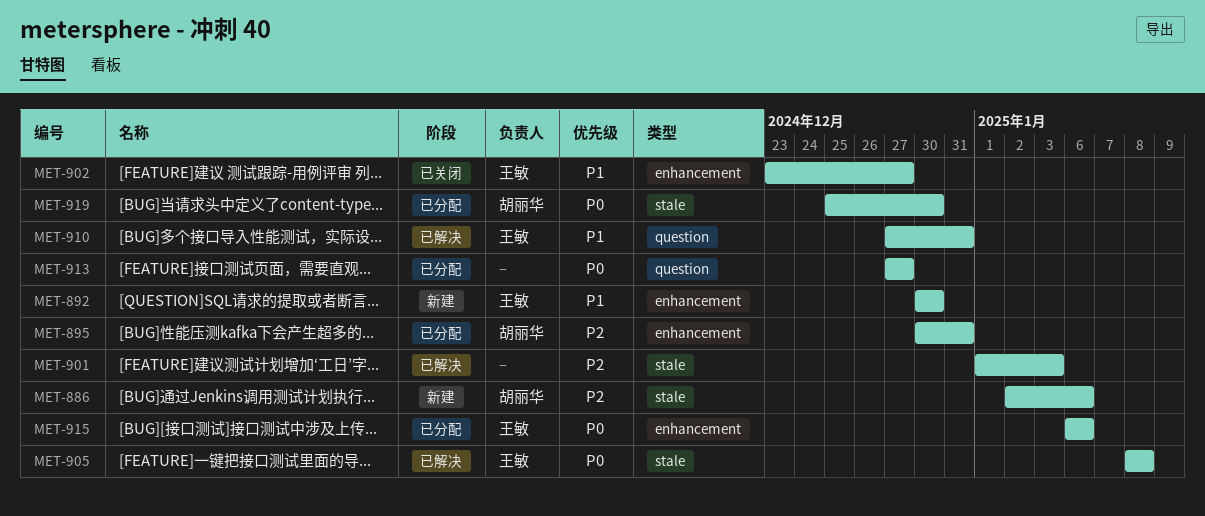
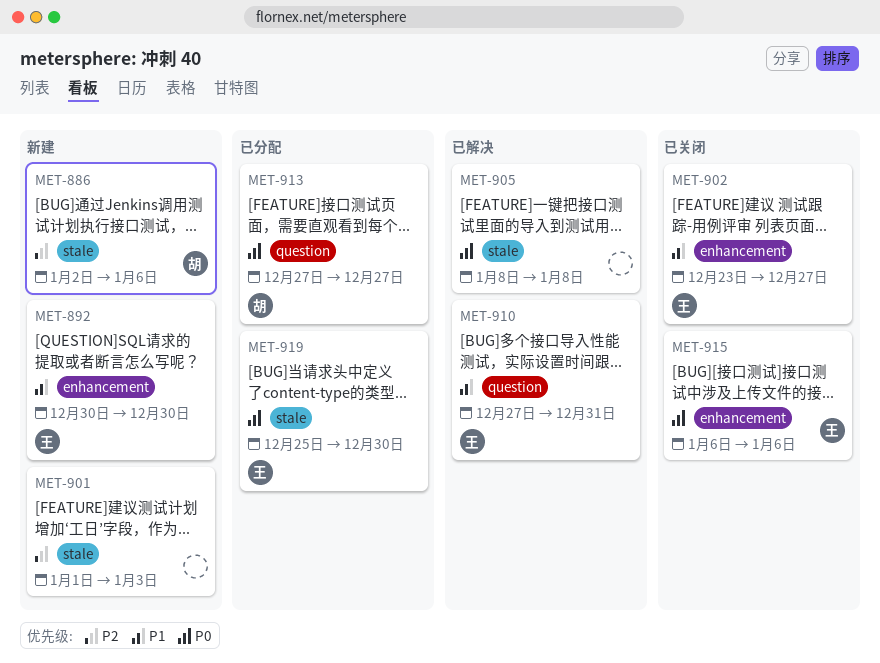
MET-895: present -> none
MET-901, status: 已解决 -> 新建
MET-905, owner: 王敏 -> none
MET-913, owner: none -> 胡丽华
MET-915, status: 已分配 -> 已关闭
MET-919, owner: 胡丽华 -> 王敏

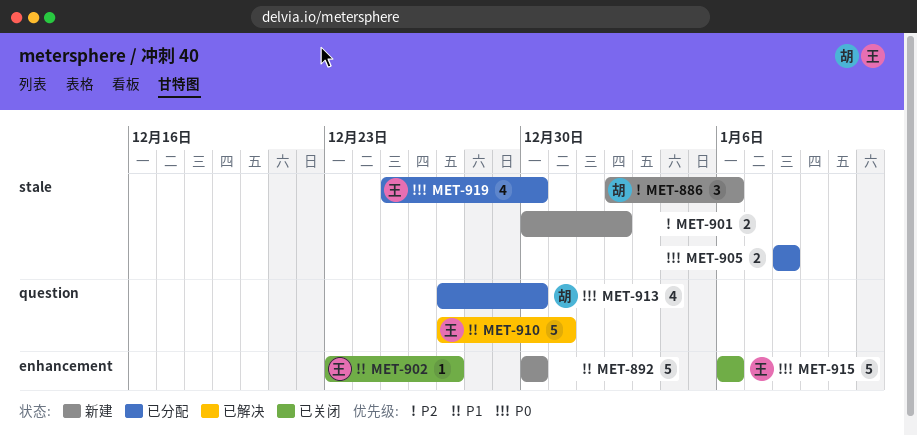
MET-892, owner: 王 -> none
MET-901, start: Jan 1 -> Dec 30
MET-901, due: Jan 3 -> Jan 2
MET-905, status: 已解决 -> 已分配
MET-913, due: Dec 27 -> Dec 30

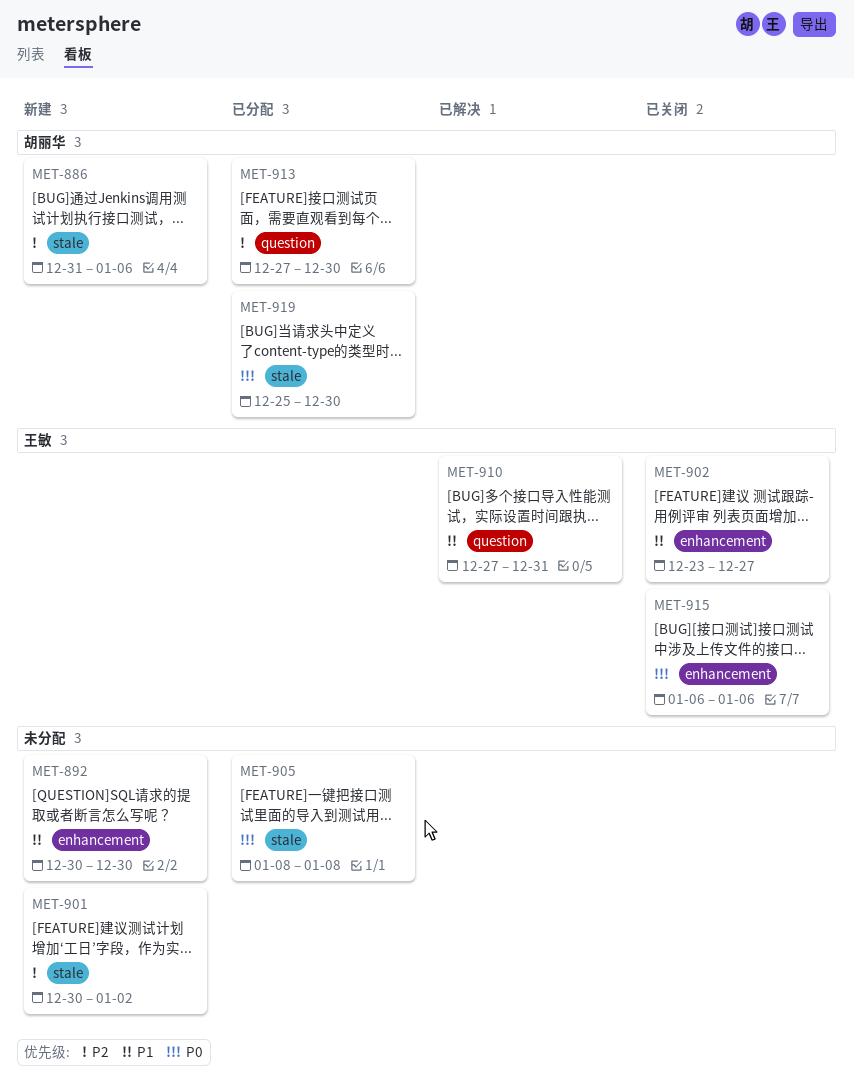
MET-886, start: Jan 2 -> Dec 31
MET-913, priority: P0 -> P2
MET-919, owner: 王敏 -> 胡丽华

